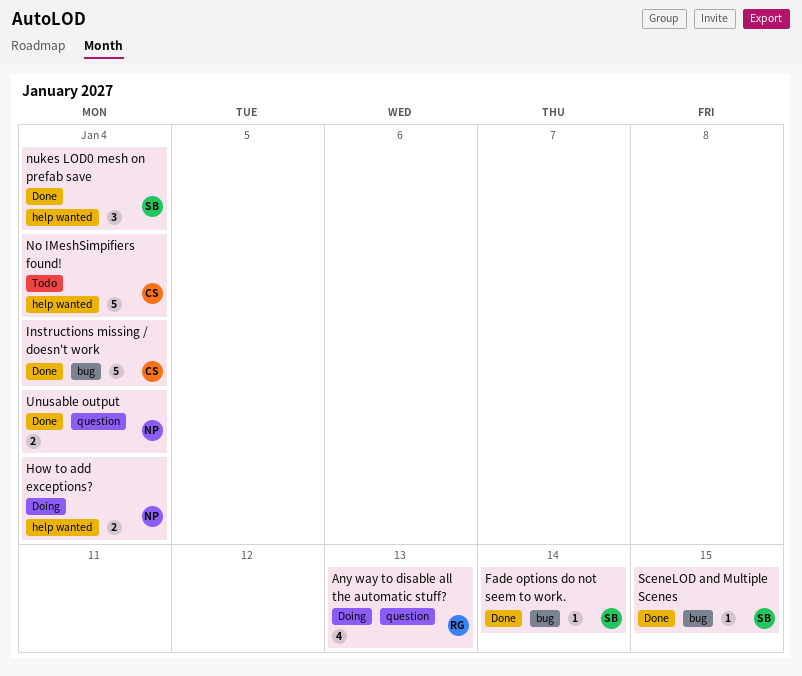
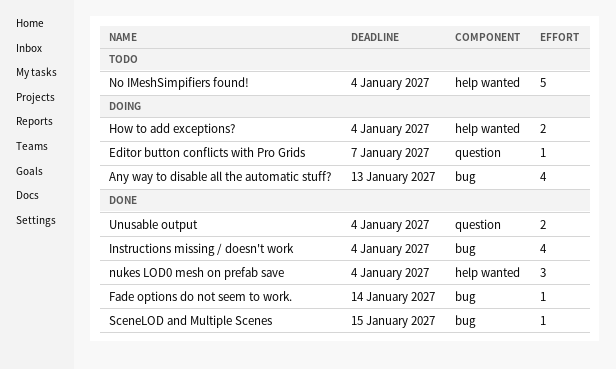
Any way to disable all the automatic stuff?, label: question -> bug
Editor button conflicts with Pro Grids: none -> present
Instructions missing / doesn't work, estimate: 5 -> 4

